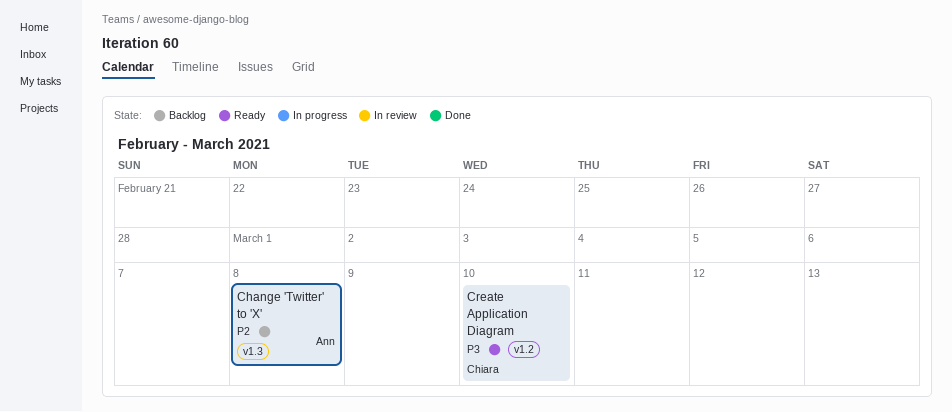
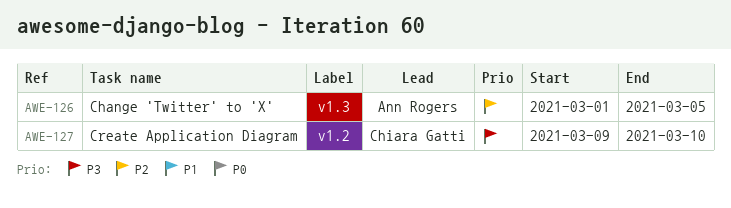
Change 'Twitter' to 'X', due: Mar 8 -> Mar 5

